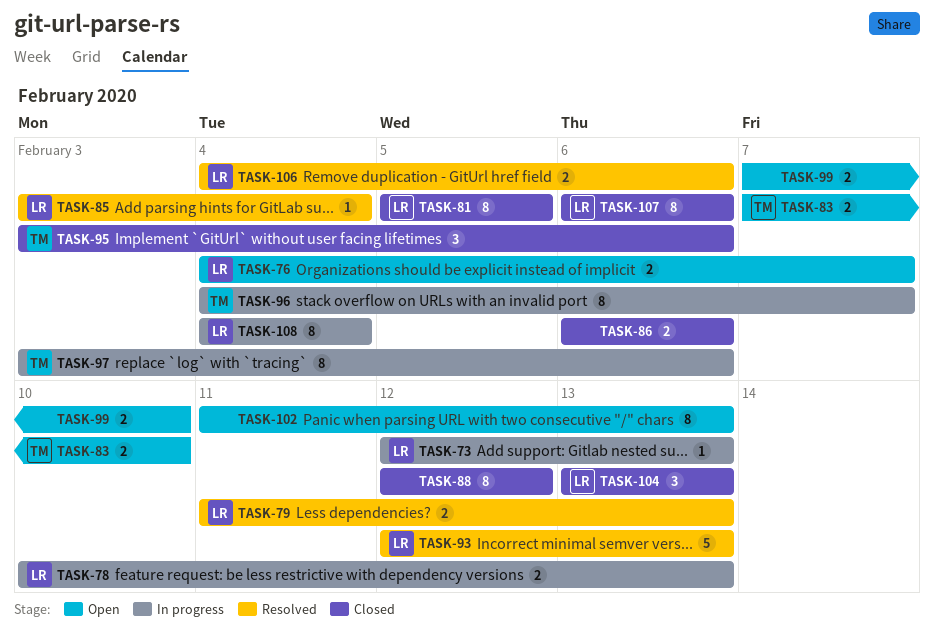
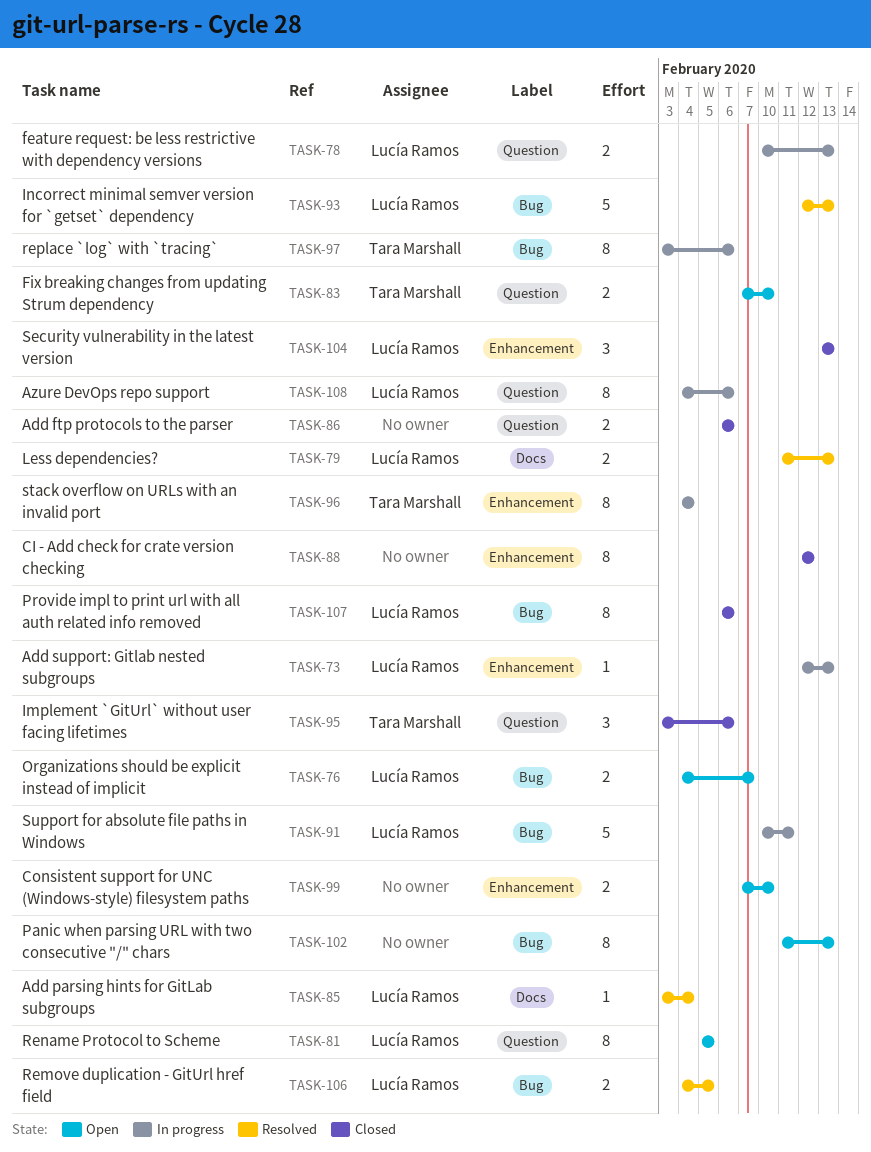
TASK-81, status: Closed -> Open
TASK-91: none -> present
TASK-96, due: Feb 7 -> Feb 4
TASK-106, due: Feb 6 -> Feb 5
TASK-108, due: Feb 4 -> Feb 6

